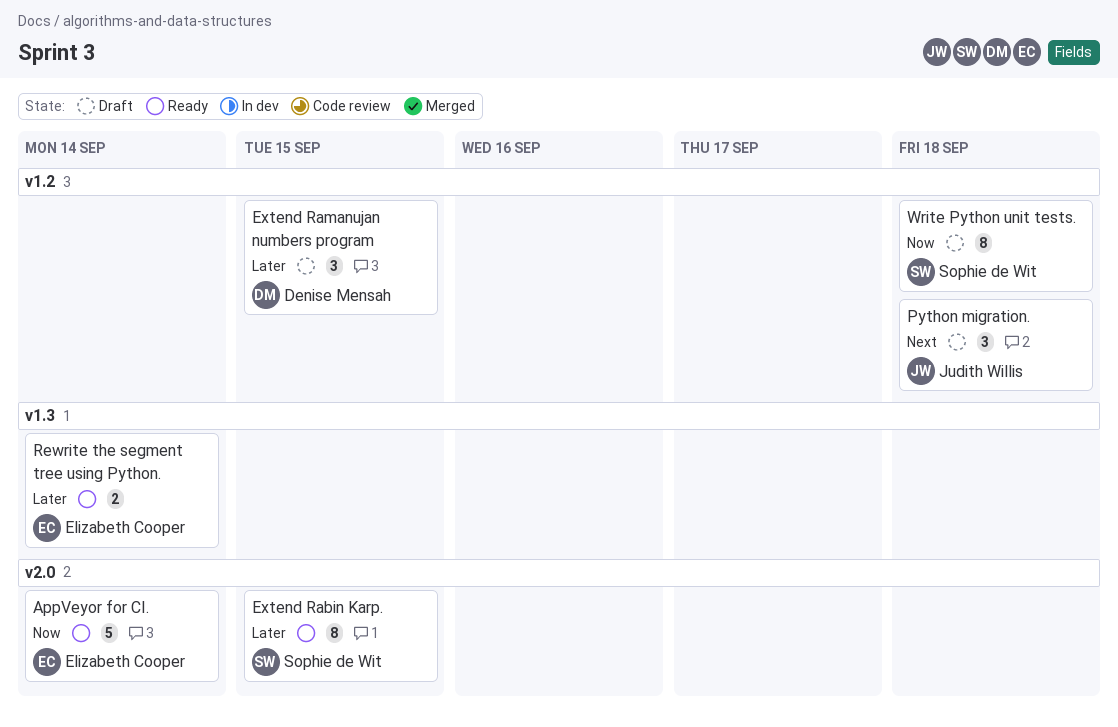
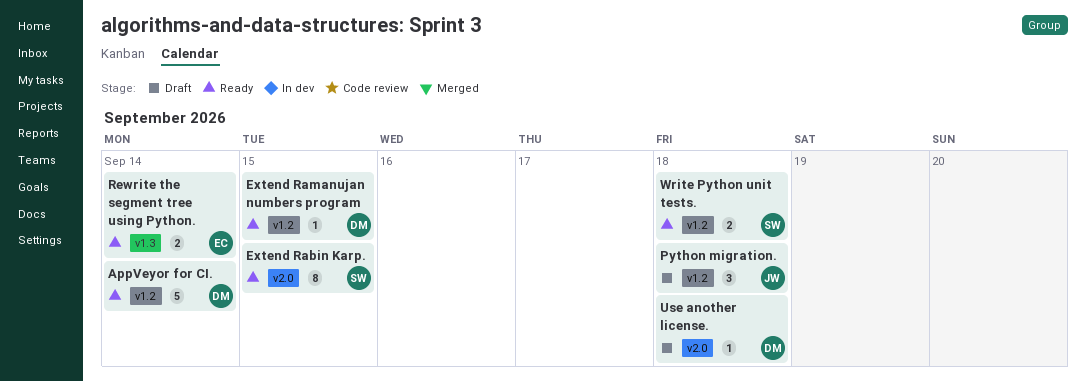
AppVeyor for CI., owner: Elizabeth Cooper -> Denise Mensah
AppVeyor for CI., label: v2.0 -> v1.2
Extend Ramanujan numbers program, status: Draft -> Ready
Extend Ramanujan numbers program, estimate: 3 -> 1
Use another license.: none -> present
Write Python unit tests., status: Draft -> Ready
Write Python unit tests., estimate: 8 -> 2

